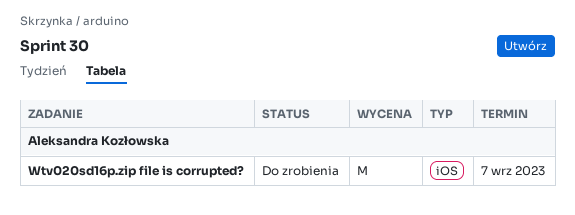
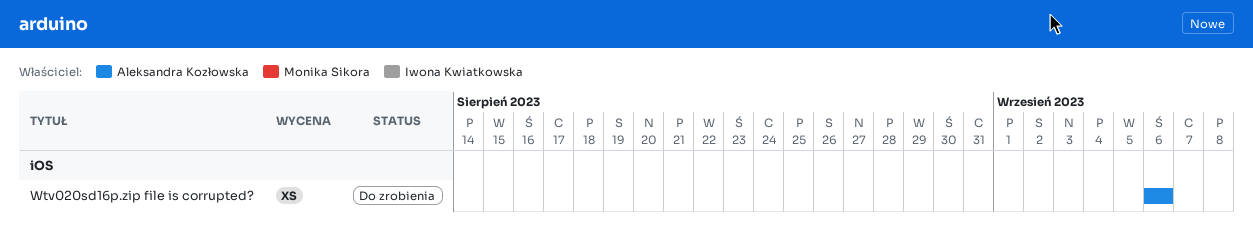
Wtv020sd16p.zip file is corrupted?, estimate: M -> XS
Wtv020sd16p.zip file is corrupted?, due: Sep 7 -> Sep 6

